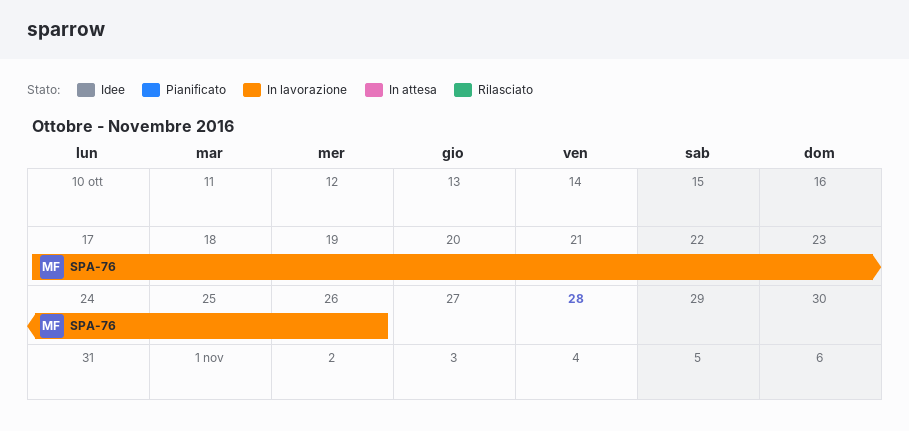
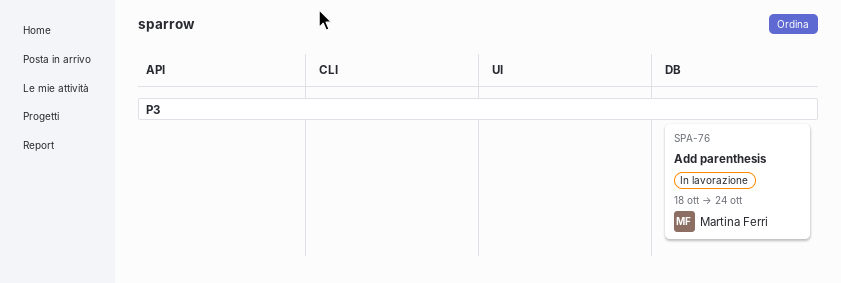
SPA-76, start: Oct 17 -> Oct 18
SPA-76, due: Oct 26 -> Oct 24

